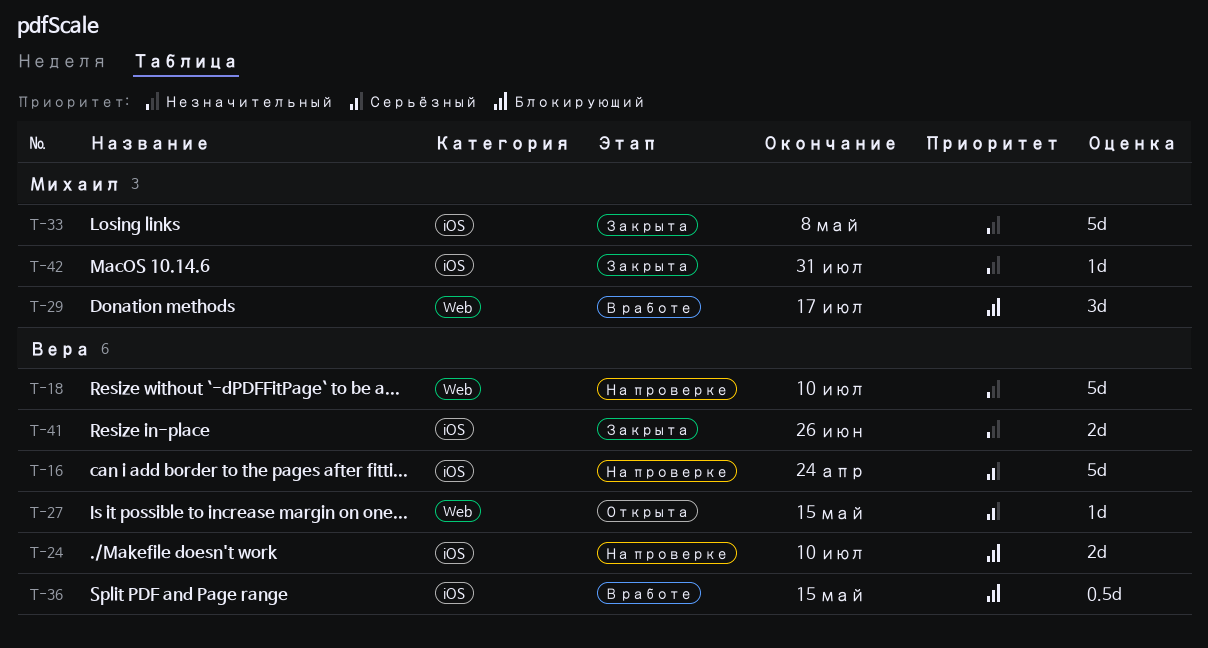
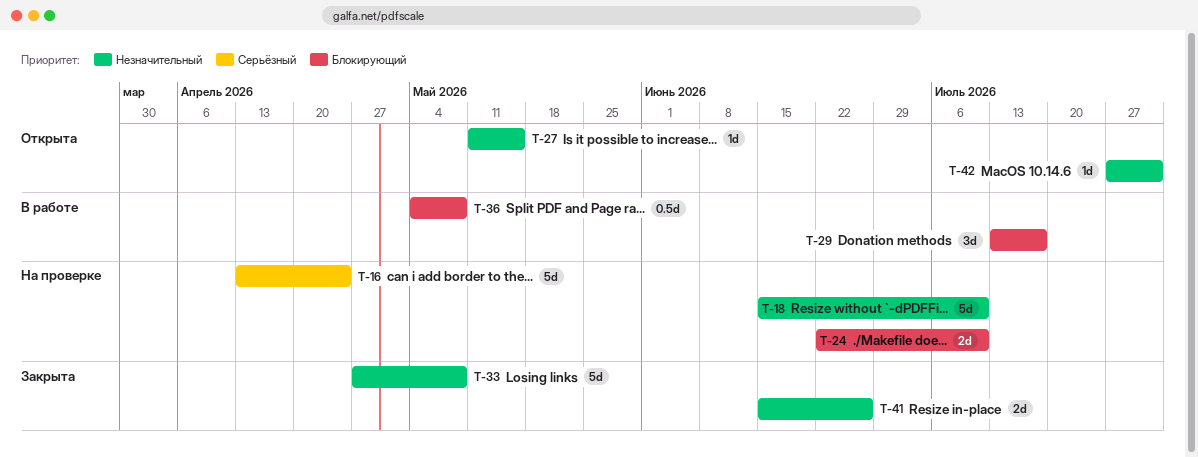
T-27, priority: Серьёзный -> Незначительный
T-36, due: May 15 -> May 8
T-42, status: Закрыта -> Открыта

